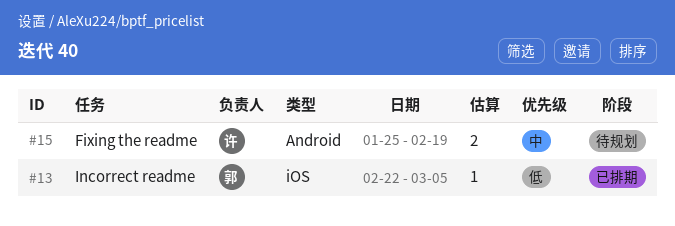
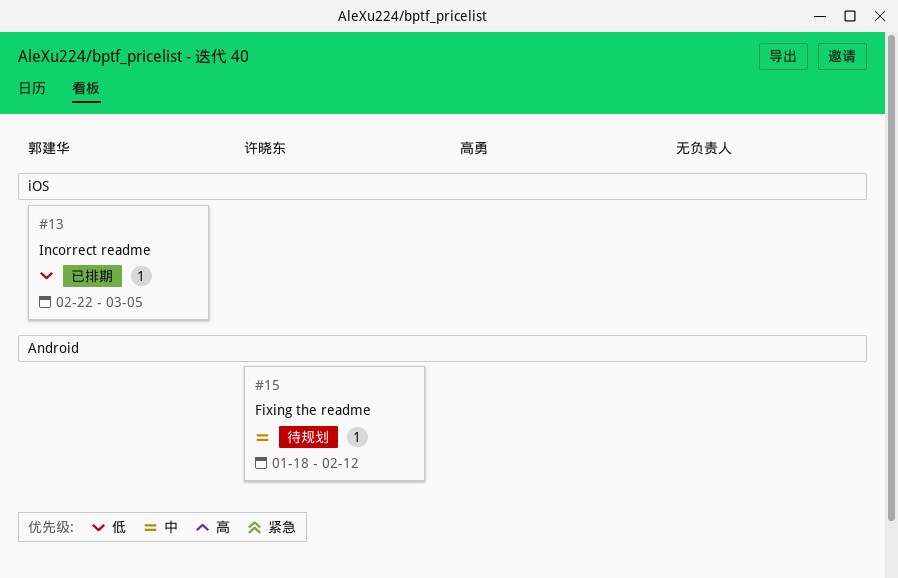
#15, estimate: 2 -> 1
#15, start: Jan 25 -> Jan 18
#15, due: Feb 19 -> Feb 12

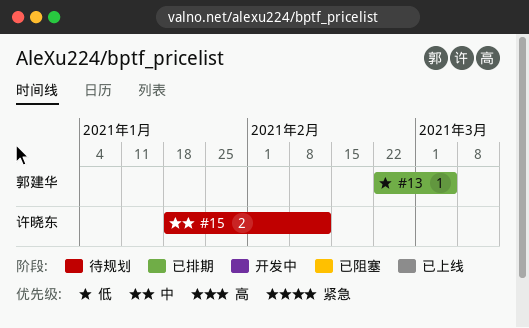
#15, estimate: 1 -> 2

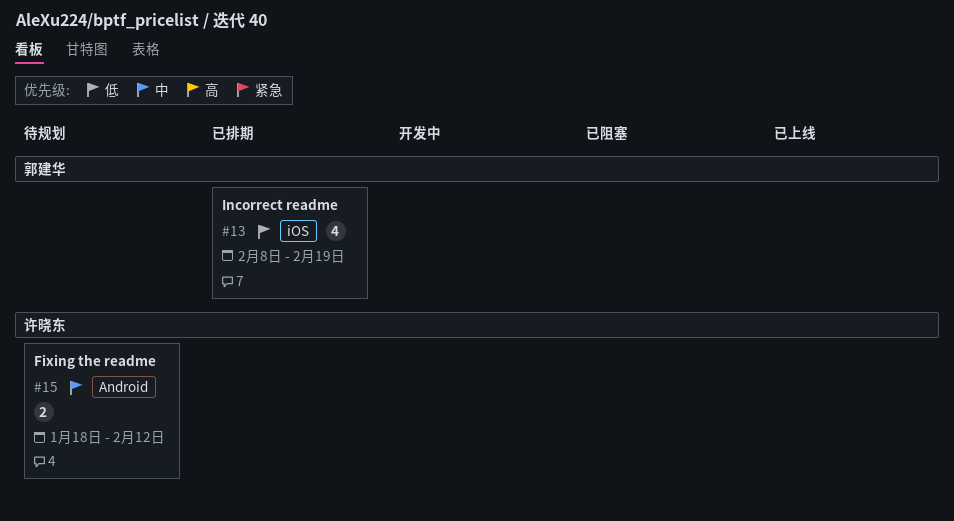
#13, estimate: 1 -> 4
#13, start: Feb 22 -> Feb 8
#13, due: Mar 5 -> Feb 19

